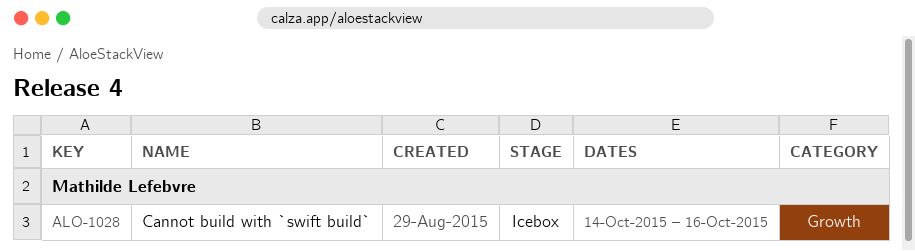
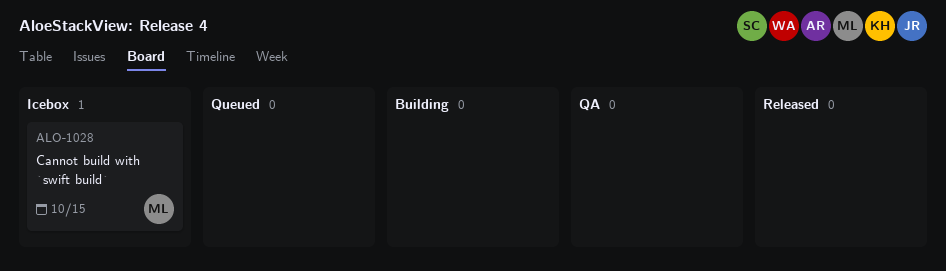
ALO-1028, due: Oct 16 -> Oct 15

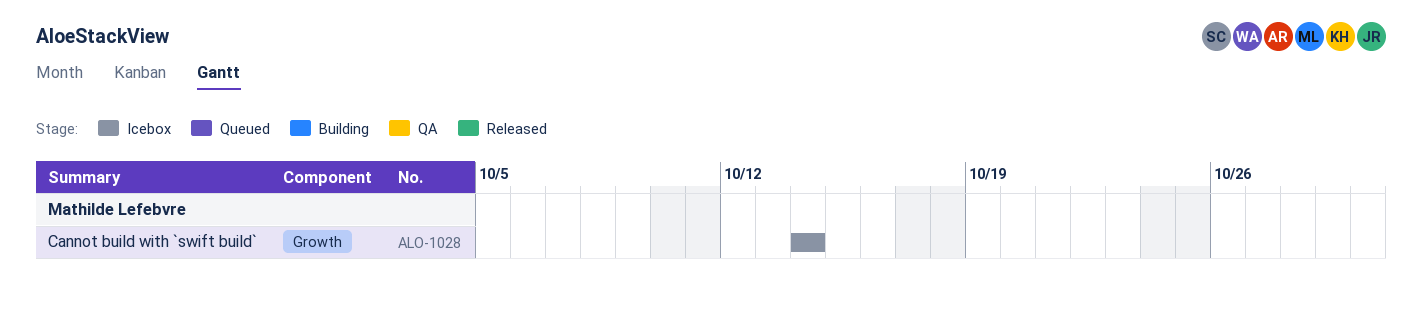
ALO-1028, due: Oct 15 -> Oct 14

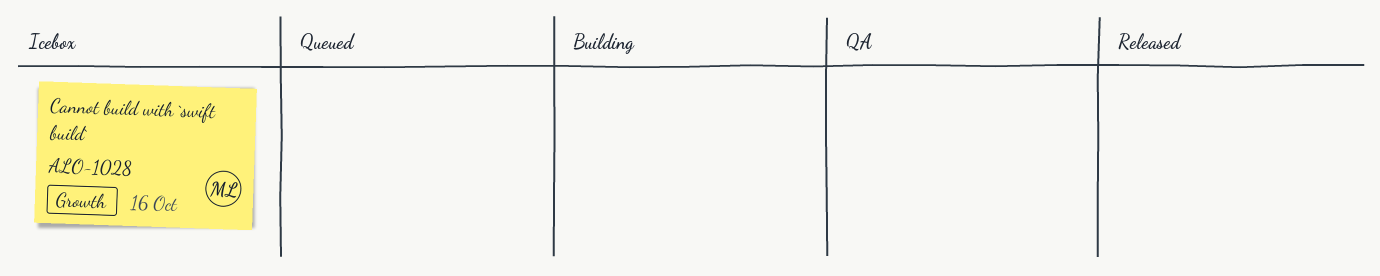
ALO-1028, due: Oct 14 -> Oct 16

